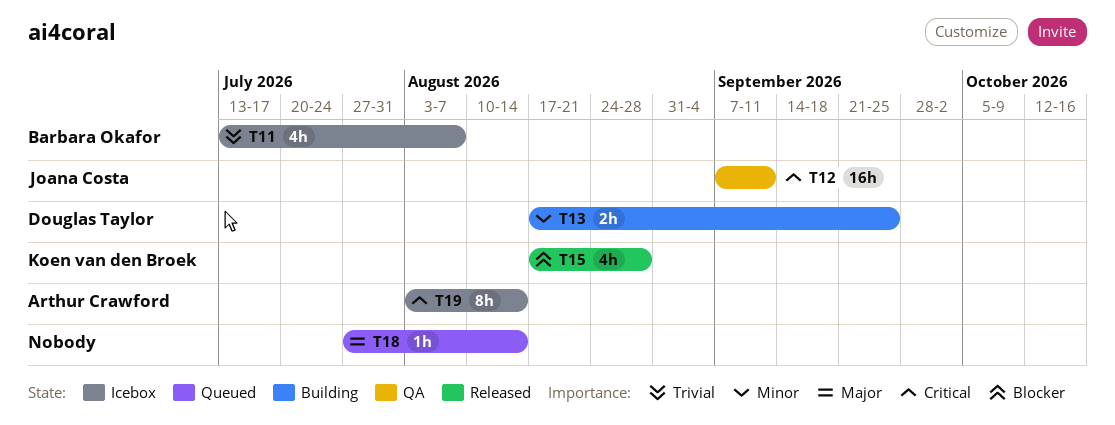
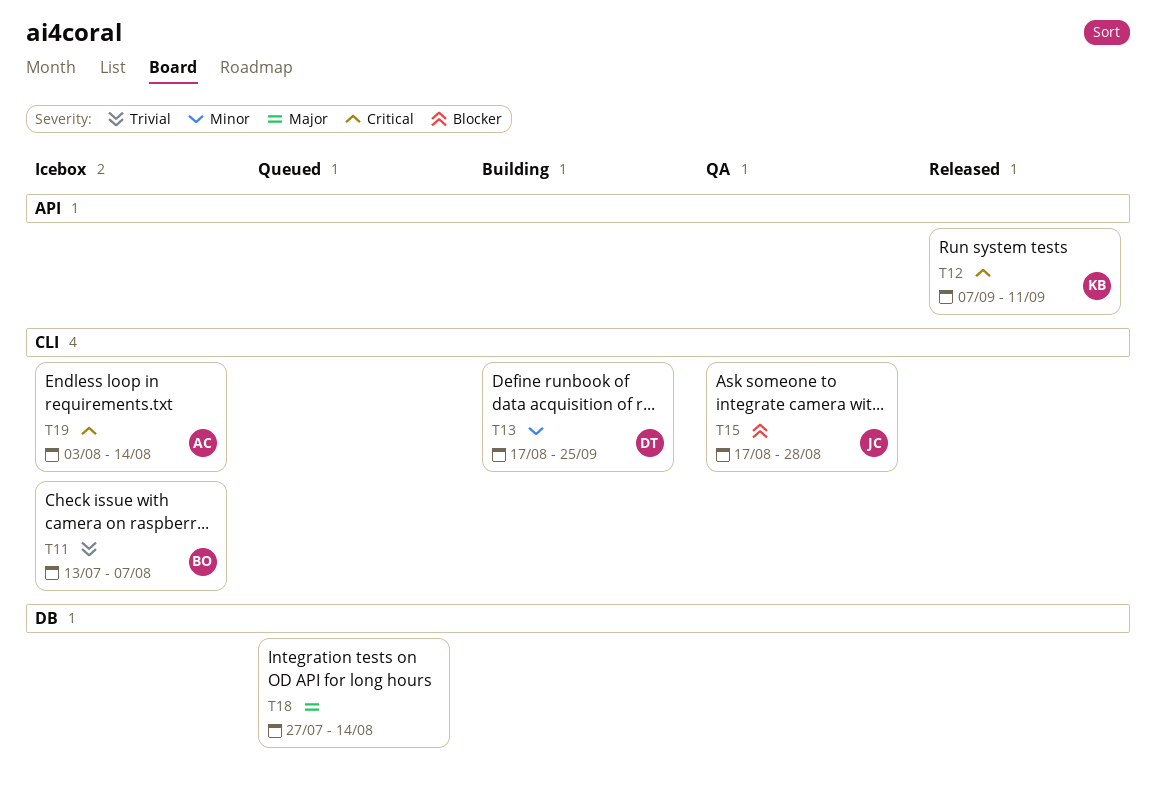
T12, status: QA -> Released
T12, owner: Joana Costa -> Koen van den Broek
T15, status: Released -> QA
T15, owner: Koen van den Broek -> Joana Costa

